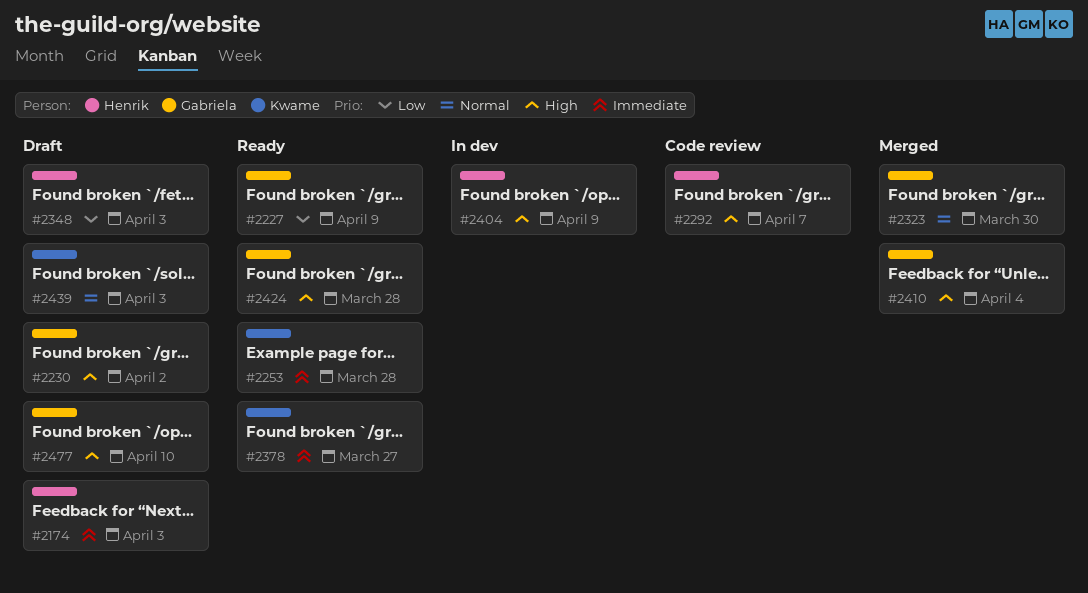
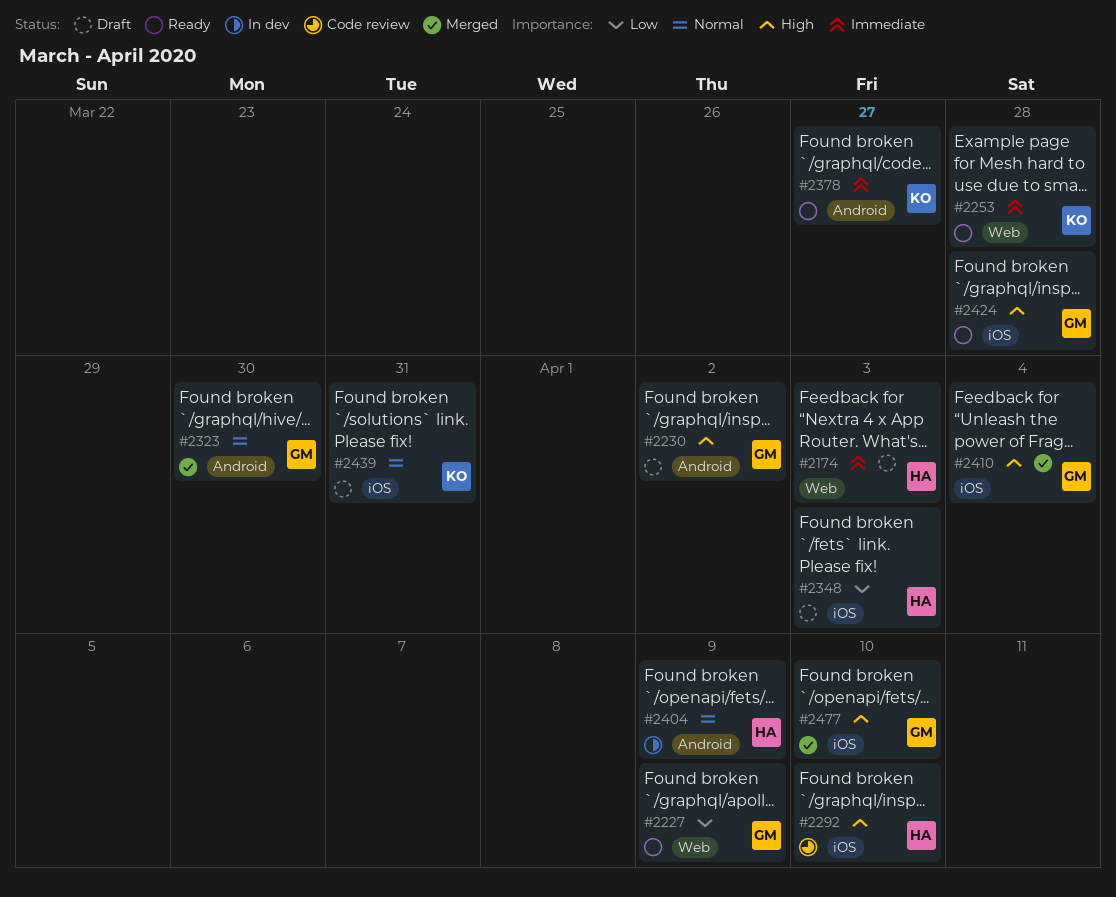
#2292, due: Apr 7 -> Apr 10
#2404, priority: High -> Normal
#2439, due: Apr 3 -> Mar 31
#2477, status: Draft -> Merged

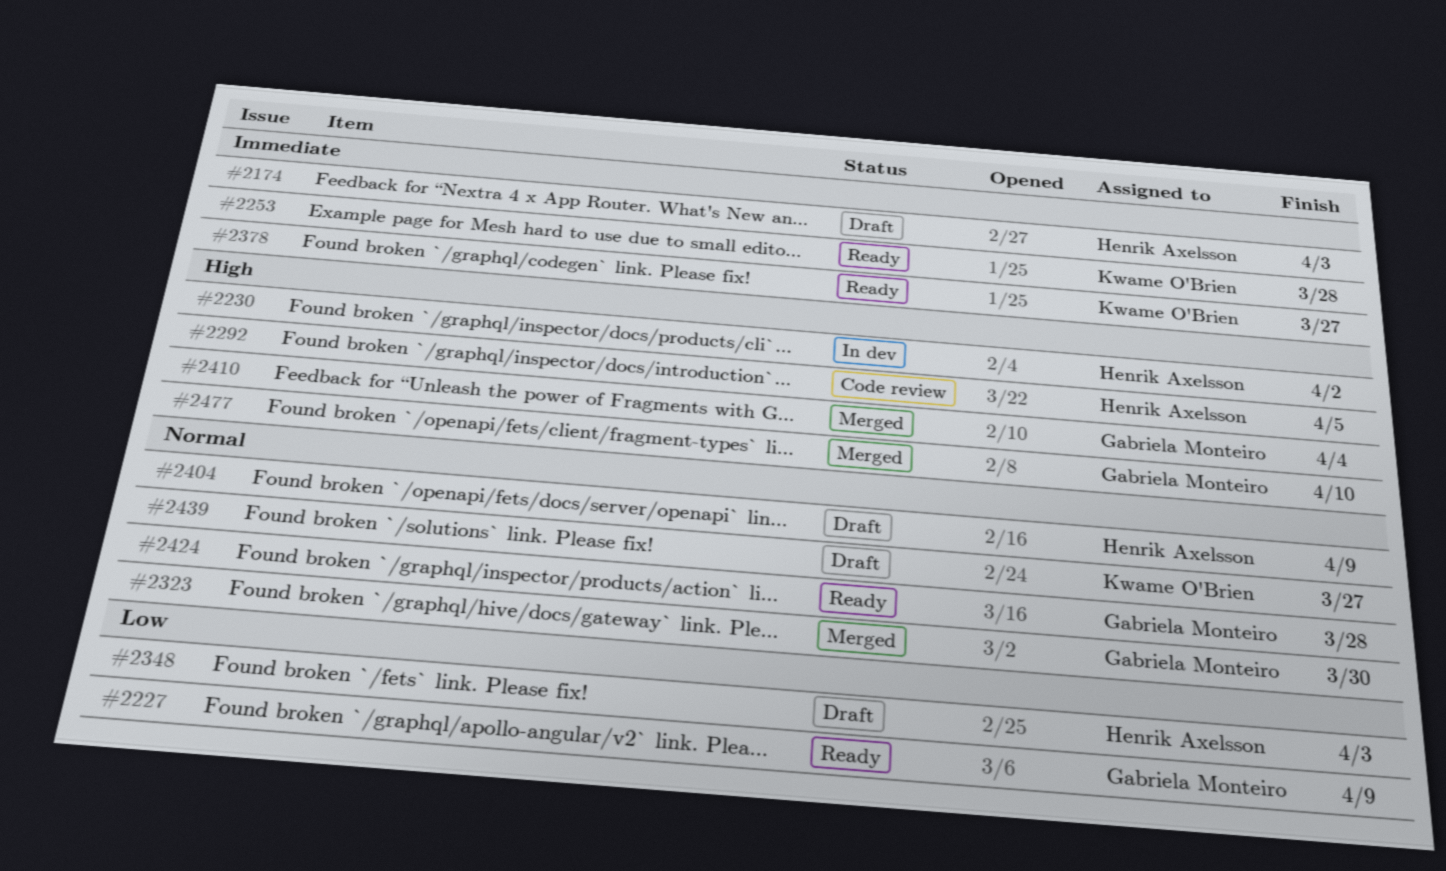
#2230, status: Draft -> In dev
#2230, owner: Gabriela Monteiro -> Henrik Axelsson
#2292, due: Apr 10 -> Apr 5
#2404, status: In dev -> Draft
#2424, priority: High -> Normal
#2439, due: Mar 31 -> Mar 27

